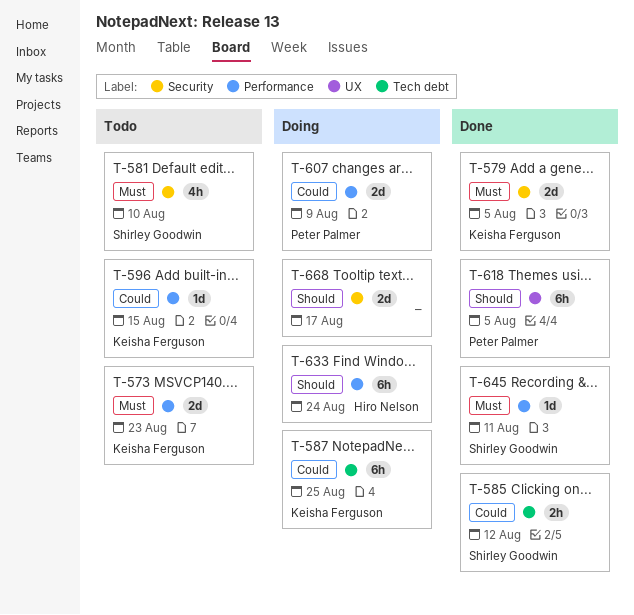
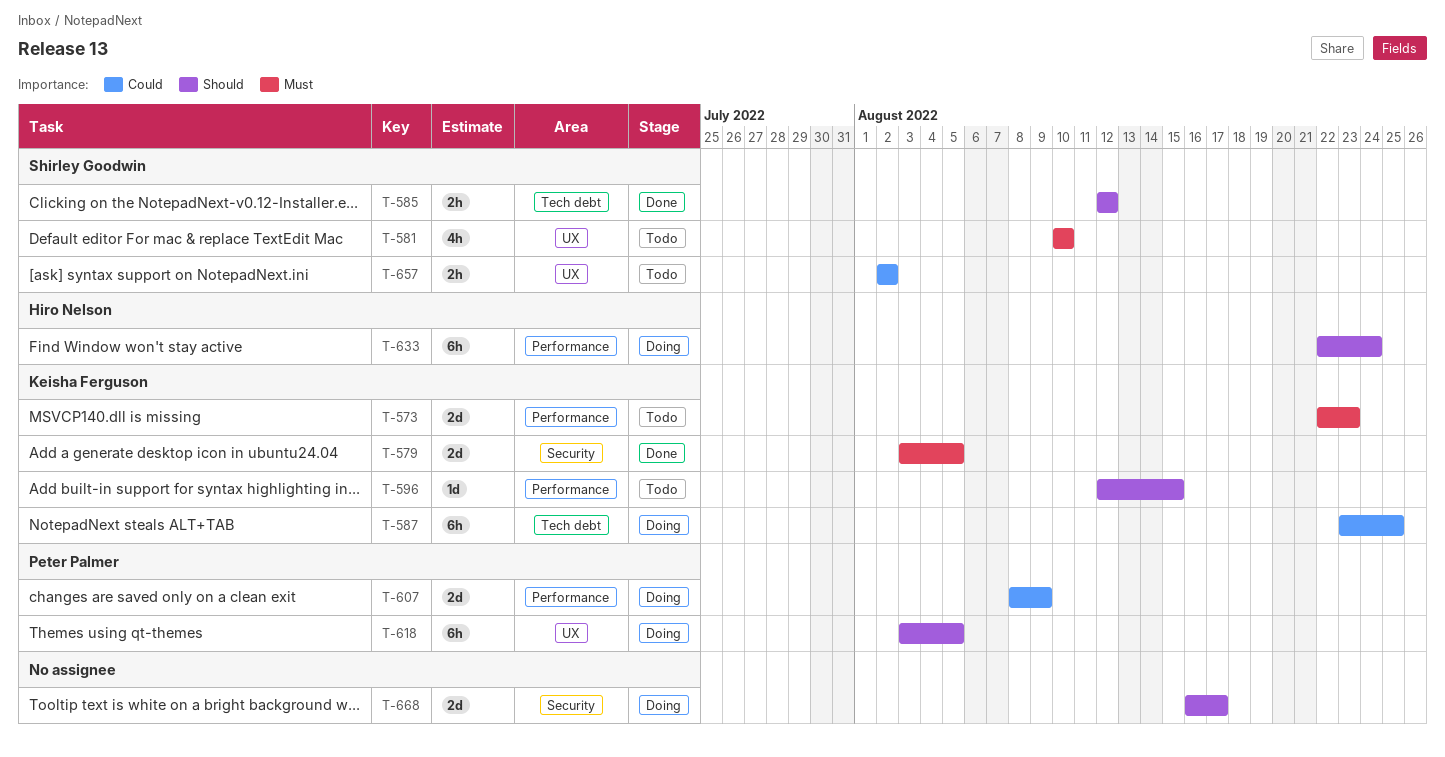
T-581, label: Security -> UX
T-585, priority: Could -> Should
T-596, priority: Could -> Should
T-618, status: Done -> Doing
T-645: present -> none
T-657: none -> present

